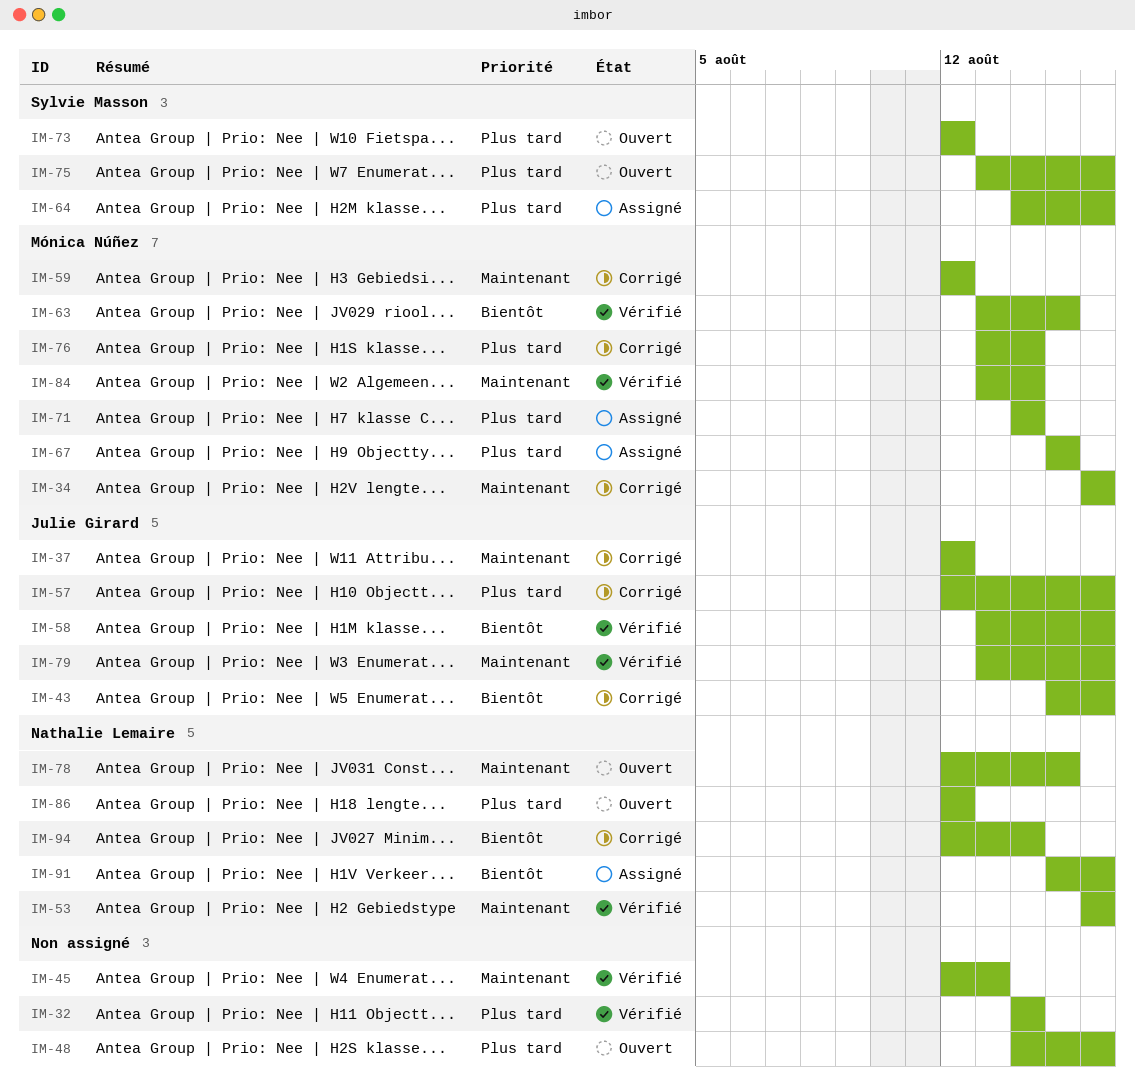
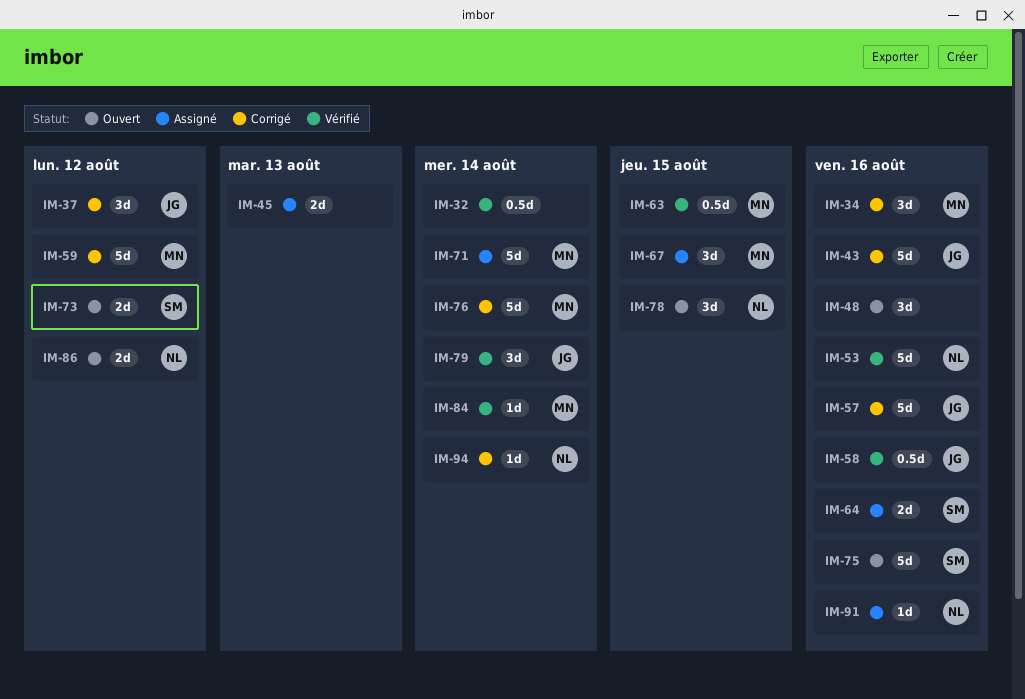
IM-45, status: Vérifié -> Assigné
IM-79, due: Aug 16 -> Aug 14

